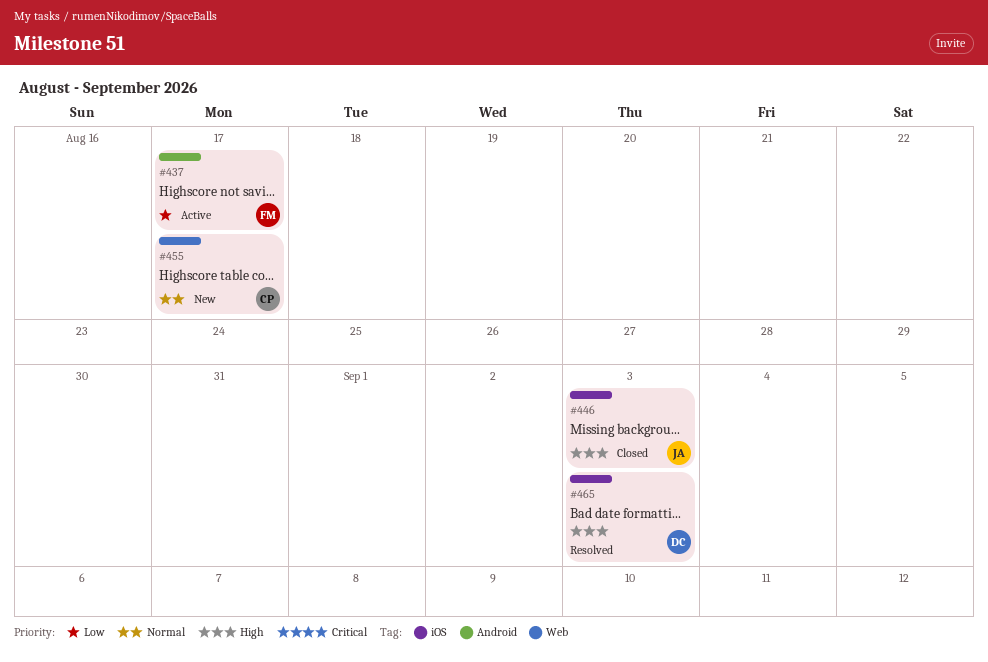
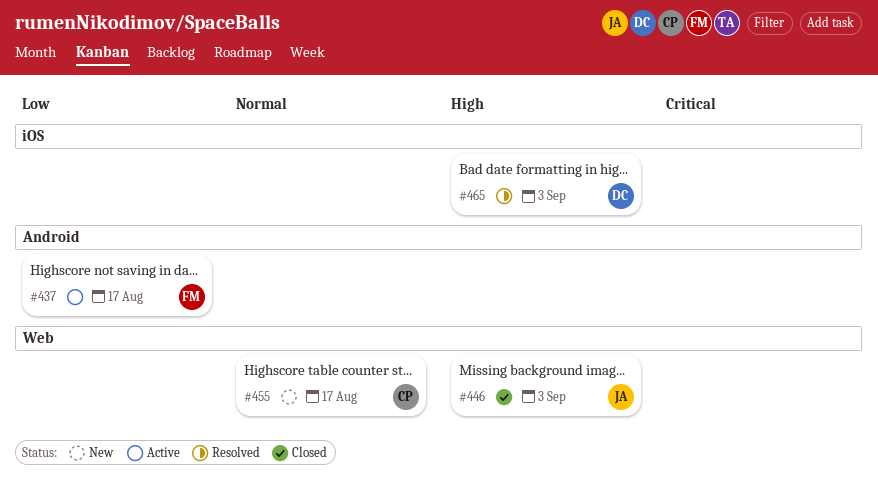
#446, label: iOS -> Web

